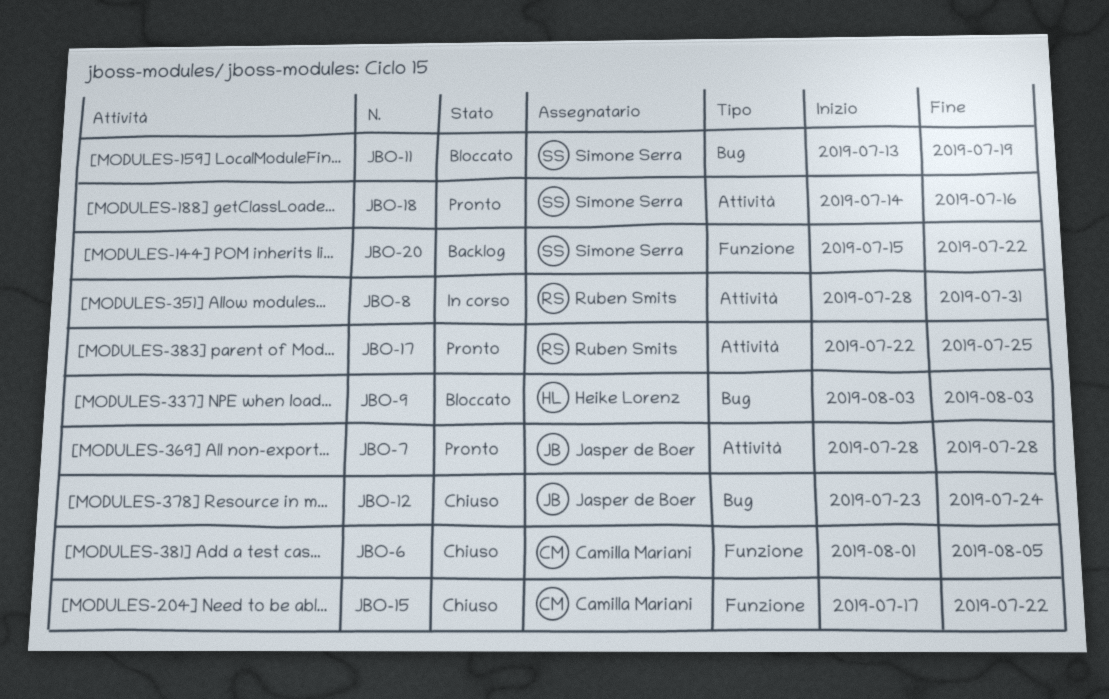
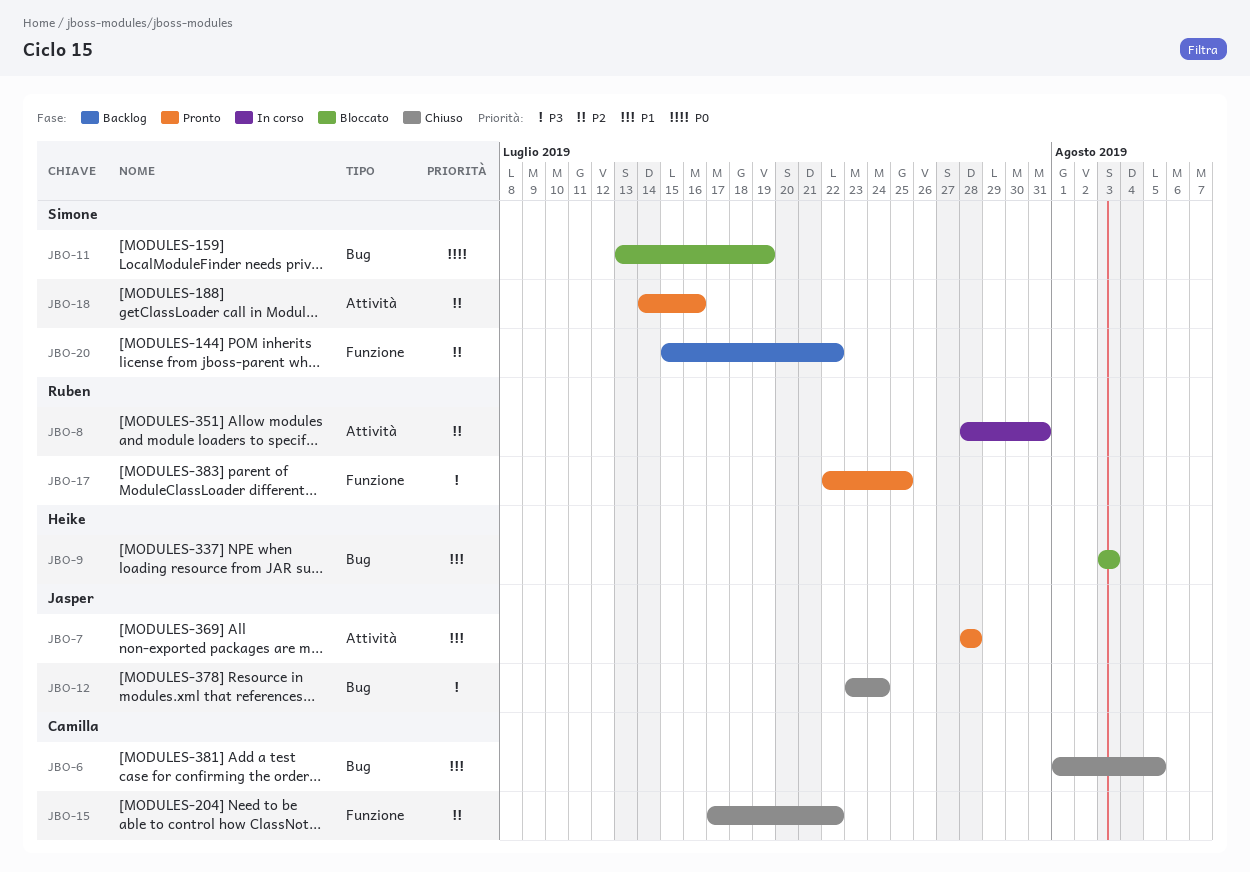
JBO-6, label: Funzione -> Bug
JBO-17, label: Attività -> Funzione

